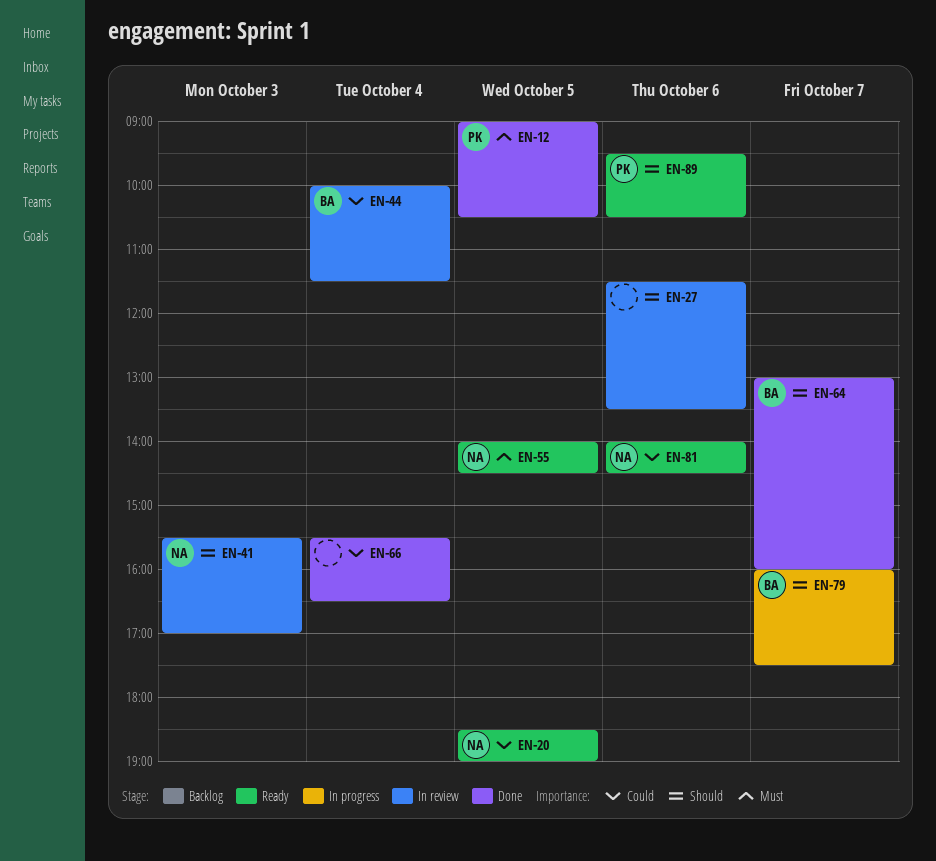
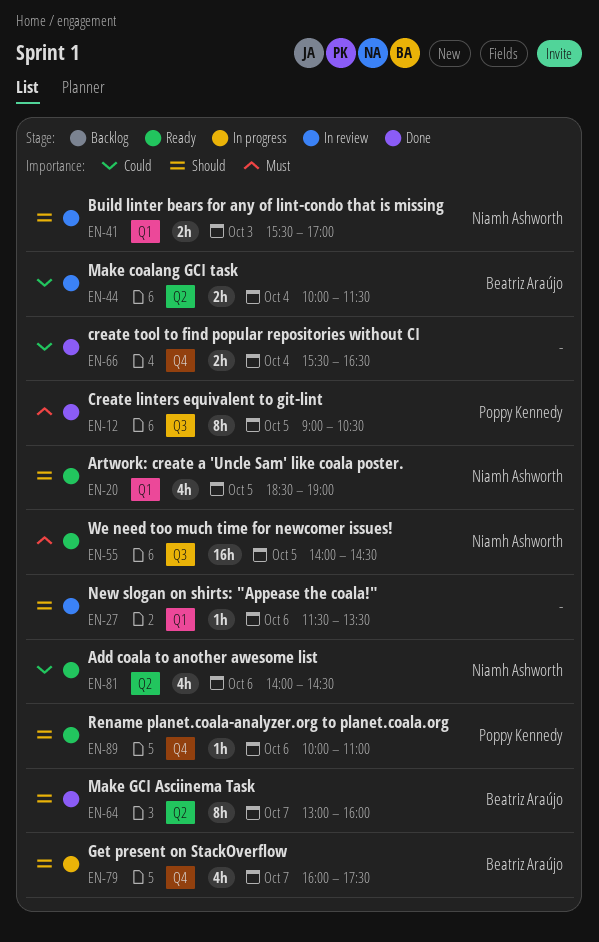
EN-20, priority: Could -> Should
EN-89, begins: 09:30 -> 10:00
EN-89, ends: 10:30 -> 11:00

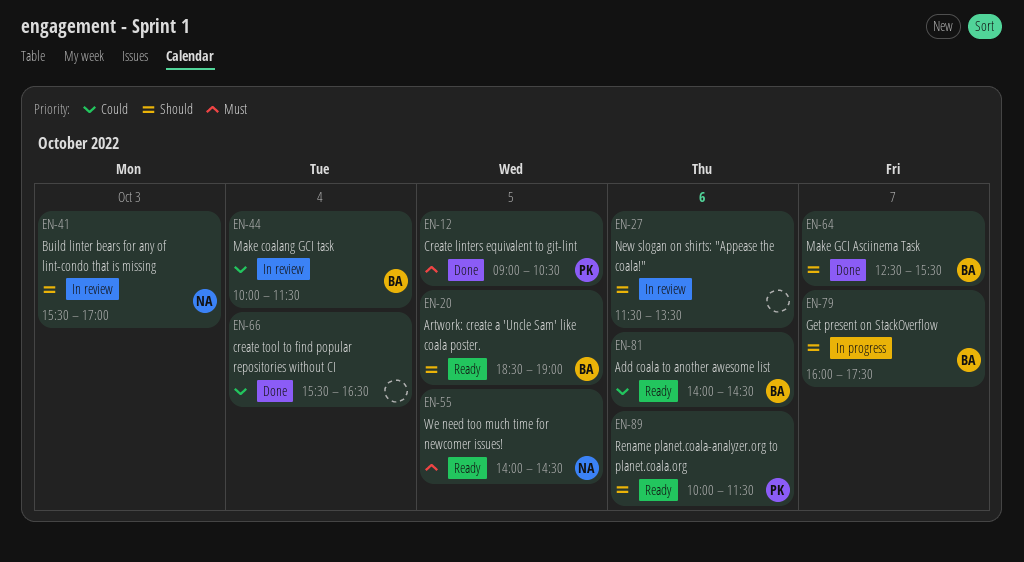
EN-20, owner: Niamh Ashworth -> Beatriz Araújo
EN-64, begins: 13:00 -> 12:30
EN-64, ends: 16:00 -> 15:30
EN-81, owner: Niamh Ashworth -> Beatriz Araújo
EN-89, ends: 11:00 -> 11:30

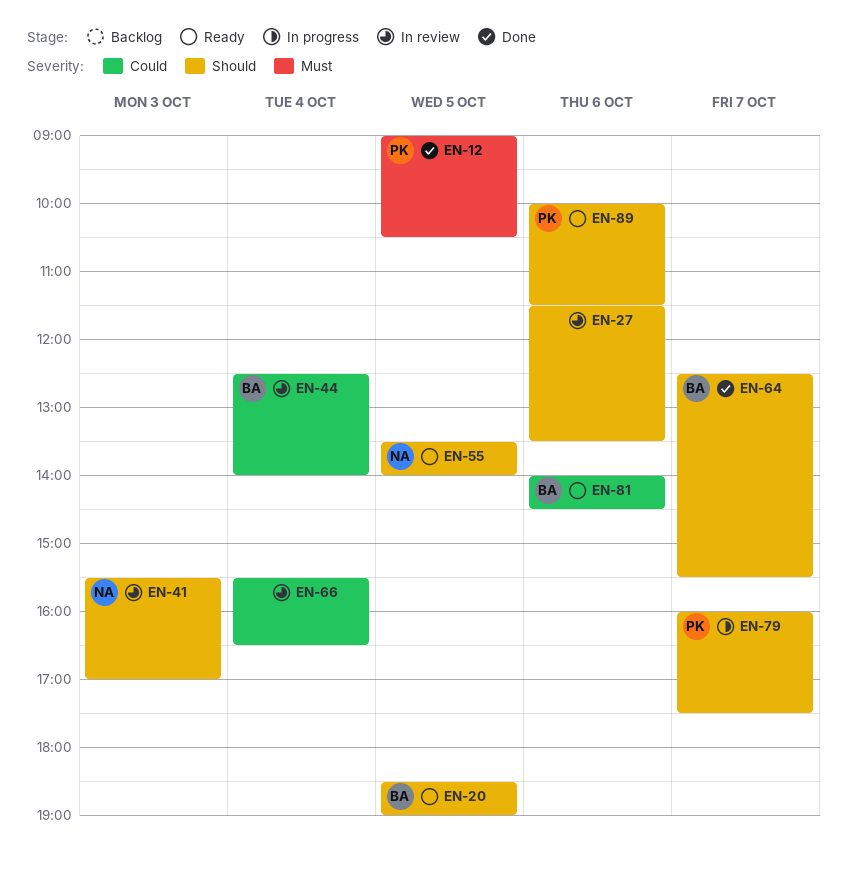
EN-44, begins: 10:00 -> 12:30
EN-44, ends: 11:30 -> 14:00
EN-55, priority: Must -> Should
EN-55, begins: 14:00 -> 13:30
EN-55, ends: 14:30 -> 14:00
EN-66, status: Done -> In review
EN-79, owner: BA -> PK

